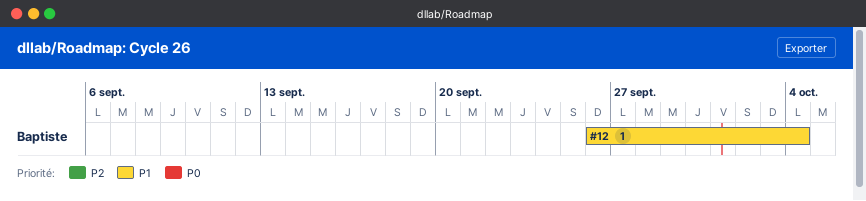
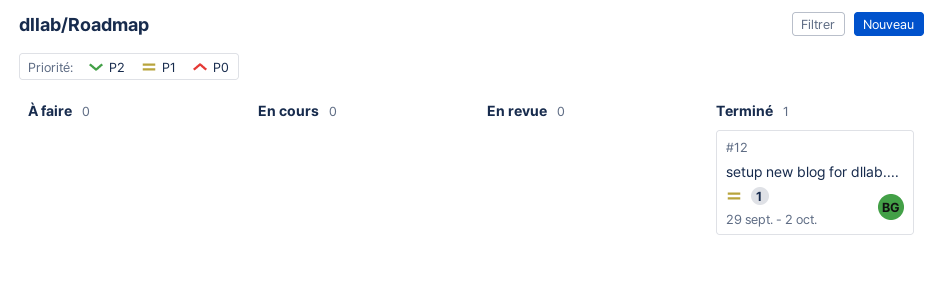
#12, start: Sep 26 -> Sep 29
#12, due: Oct 4 -> Oct 2

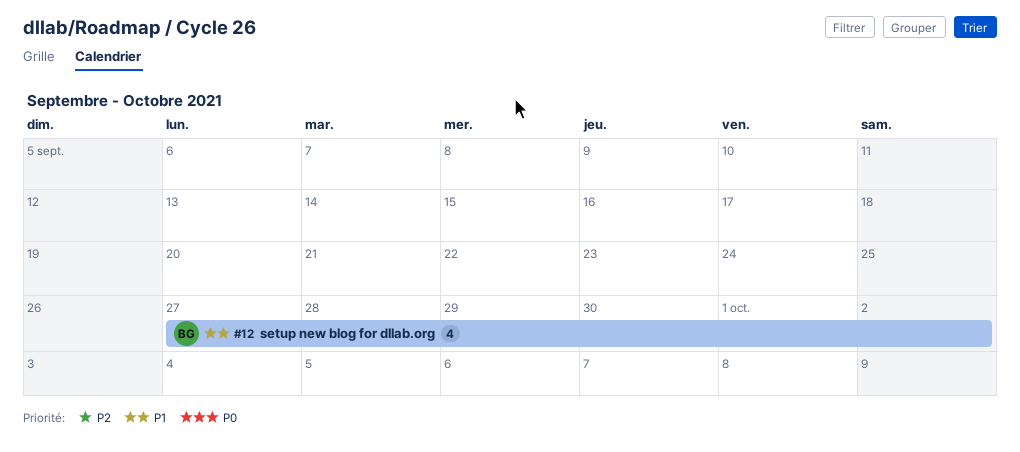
#12, estimate: 1 -> 4
#12, start: Sep 29 -> Sep 27

